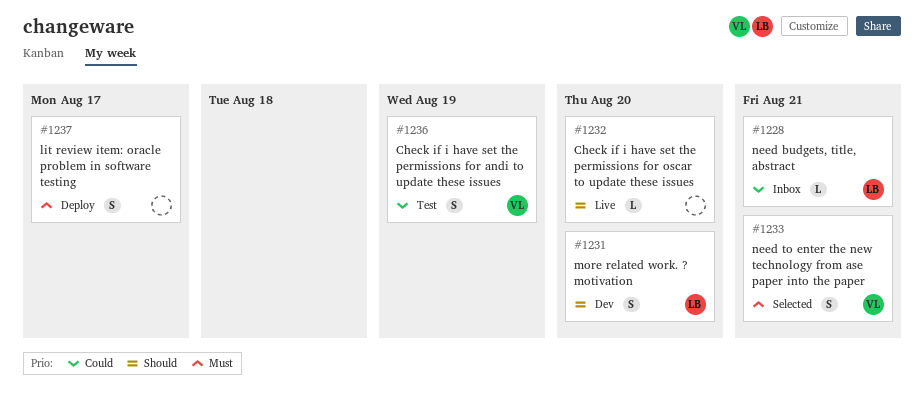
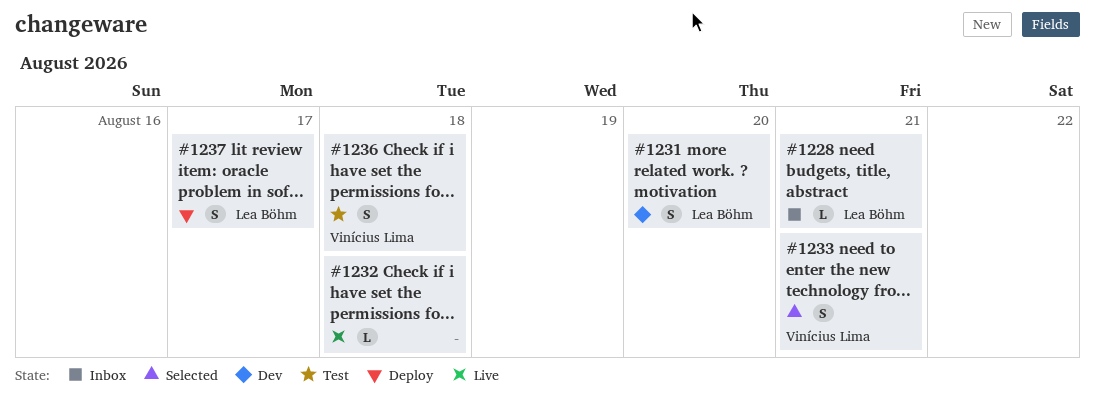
#1232, due: Aug 20 -> Aug 18
#1236, due: Aug 19 -> Aug 18
#1237, owner: none -> Lea Böhm

